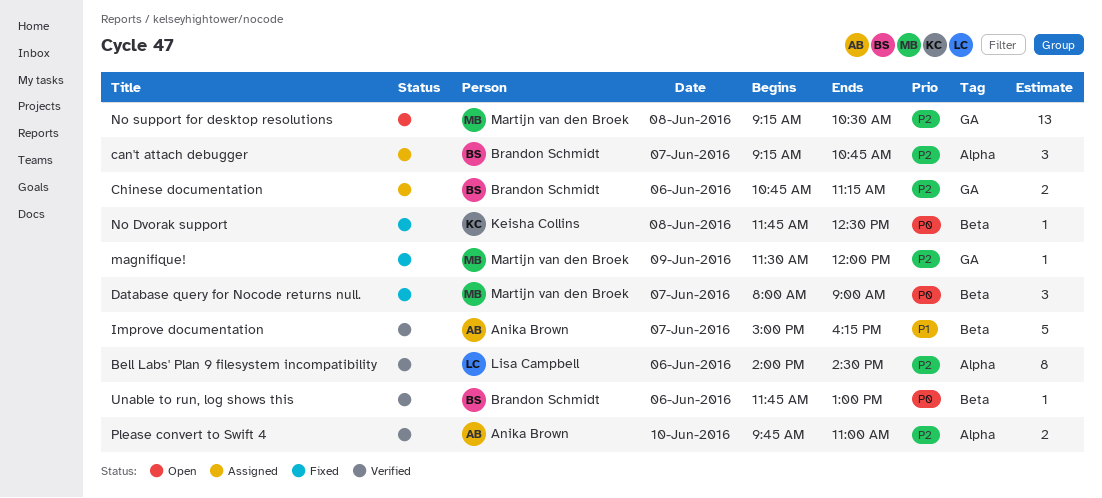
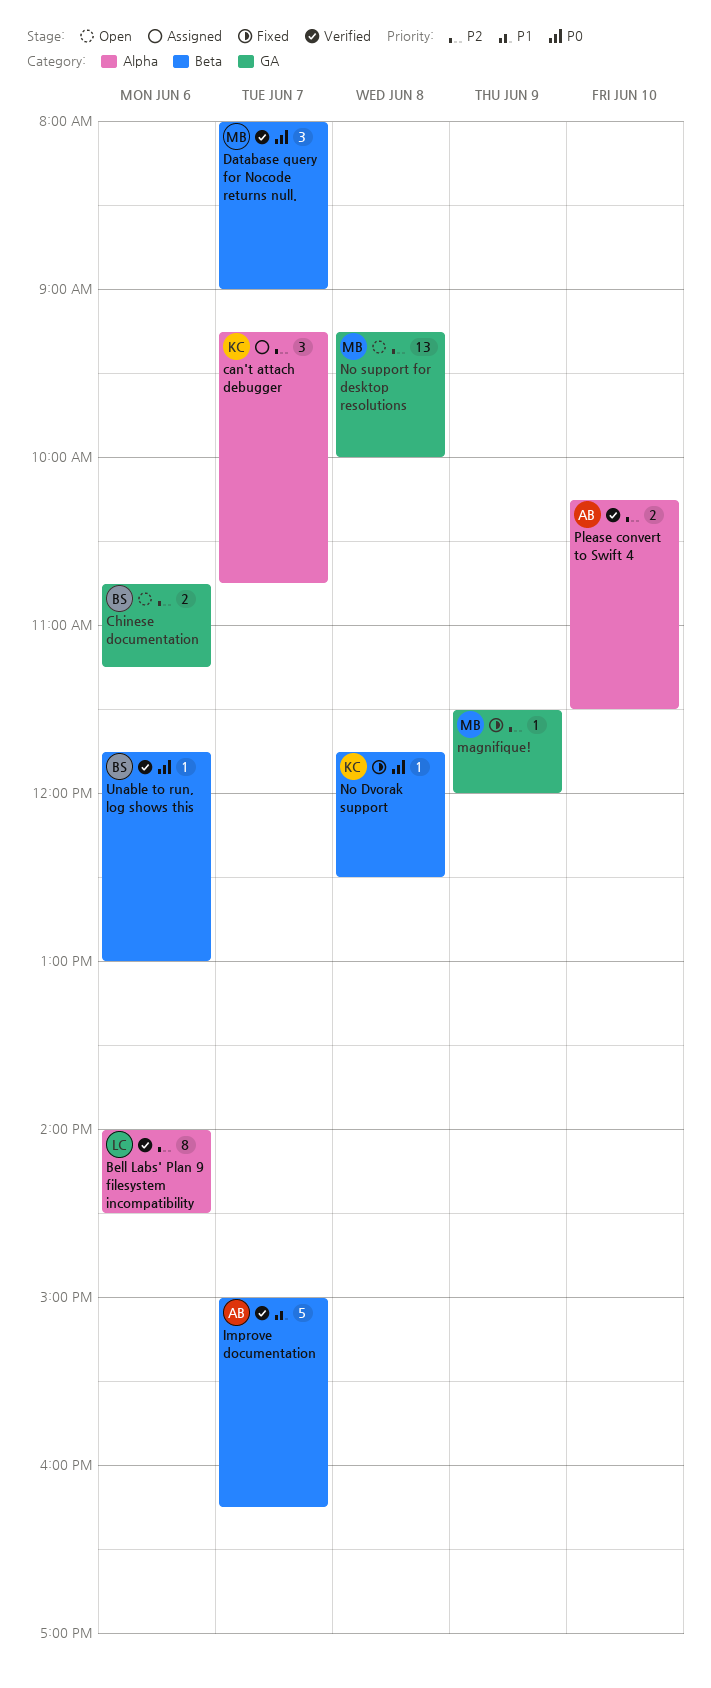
can't attach debugger, owner: Brandon Schmidt -> Keisha Collins
Chinese documentation, status: Assigned -> Open
Database query for Nocode returns null., status: Fixed -> Verified
No support for desktop resolutions, ends: 10:30 -> 10:00
Please convert to Swift 4, begins: 09:45 -> 10:15
Please convert to Swift 4, ends: 11:00 -> 11:30

